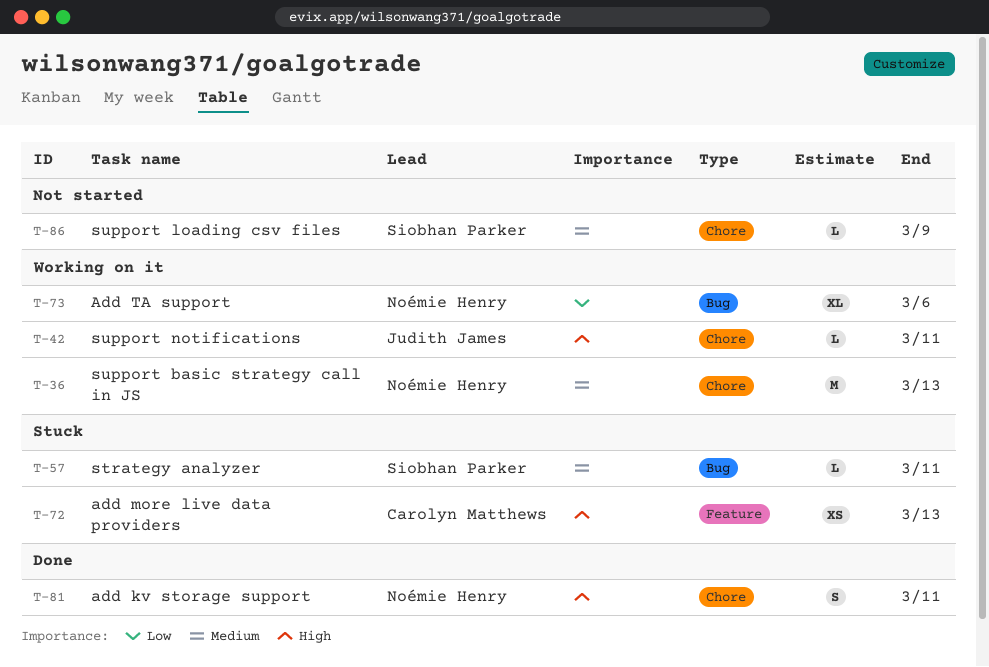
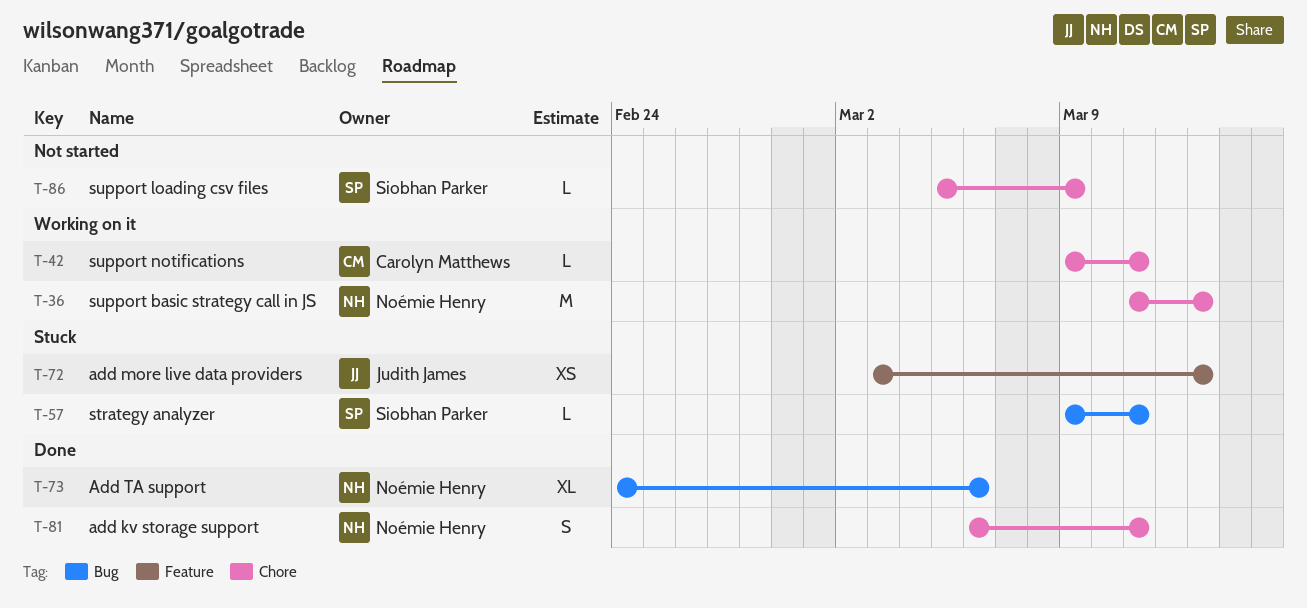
T-42, owner: Judith James -> Carolyn Matthews
T-72, owner: Carolyn Matthews -> Judith James
T-73, status: Working on it -> Done

